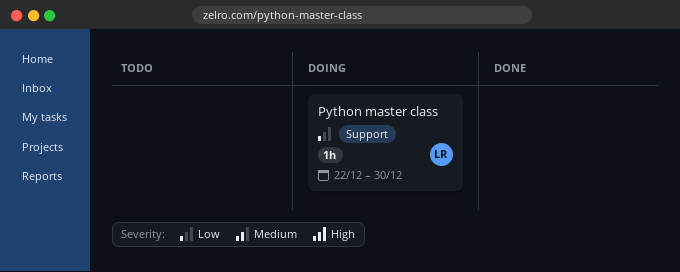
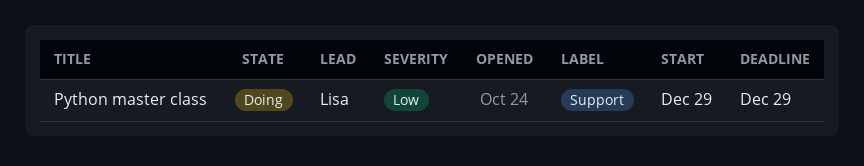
Python master class, start: Dec 22 -> Dec 29
Python master class, due: Dec 30 -> Dec 29

